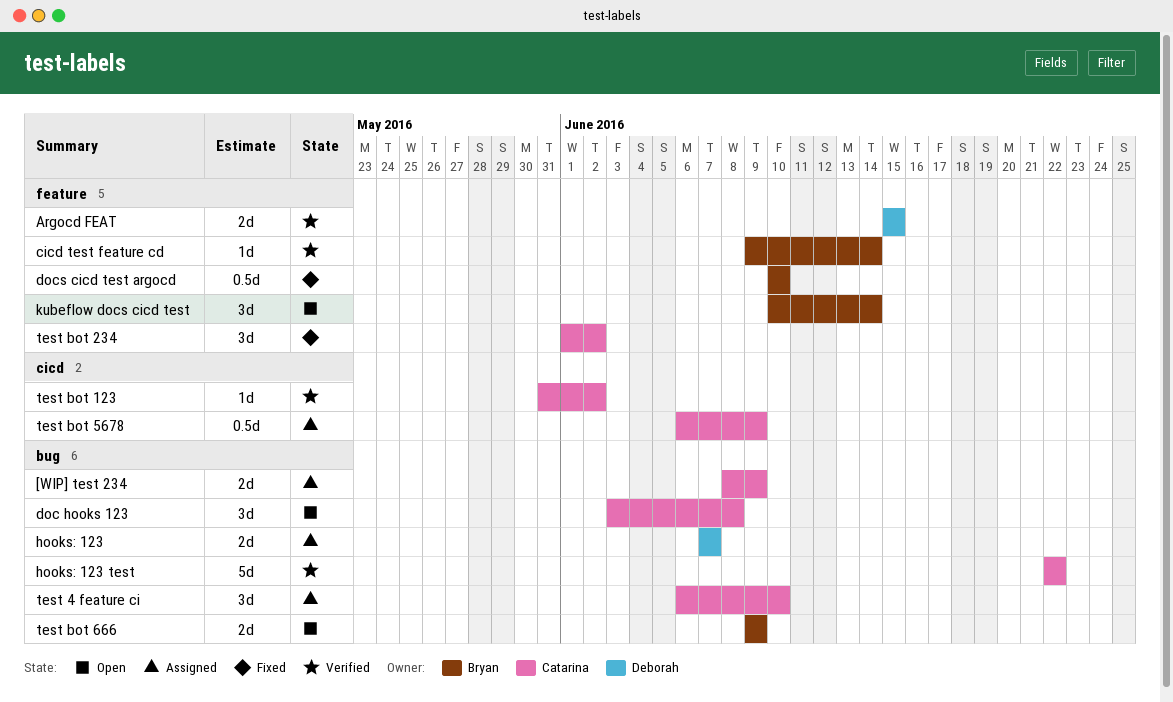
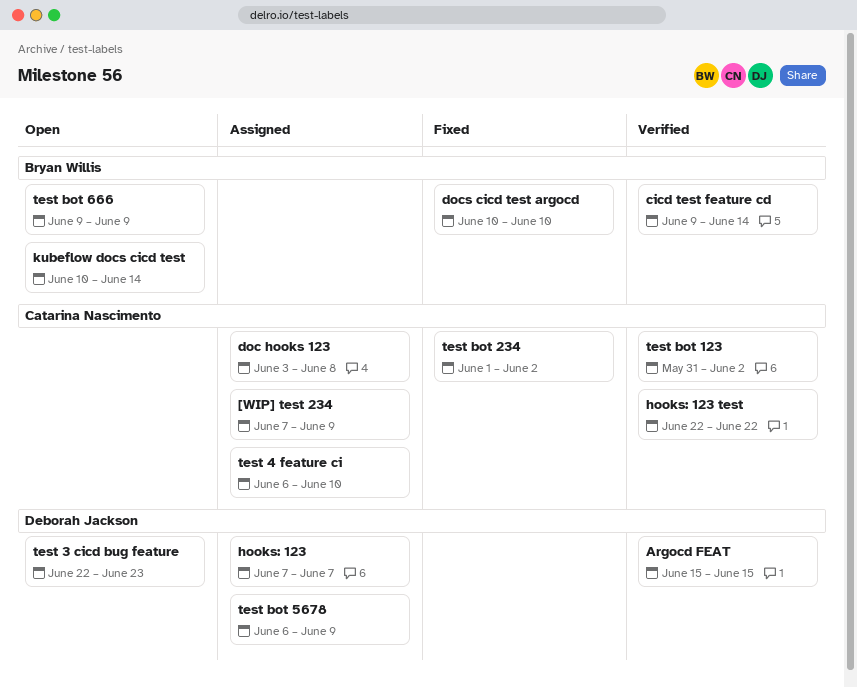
[WIP] test 234, start: Jun 8 -> Jun 7
doc hooks 123, status: Open -> Assigned
test 3 cicd bug feature: none -> present
test bot 5678, owner: Catarina Nascimento -> Deborah Jackson

